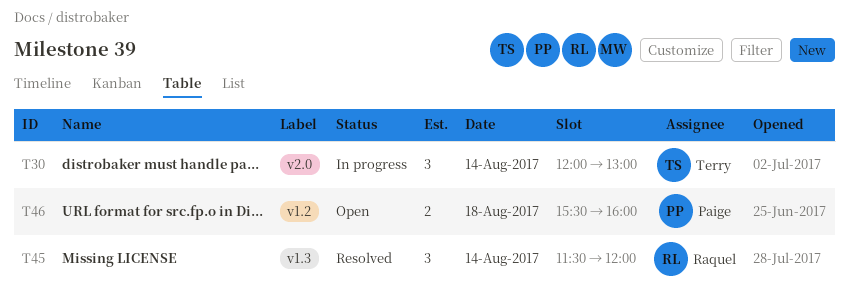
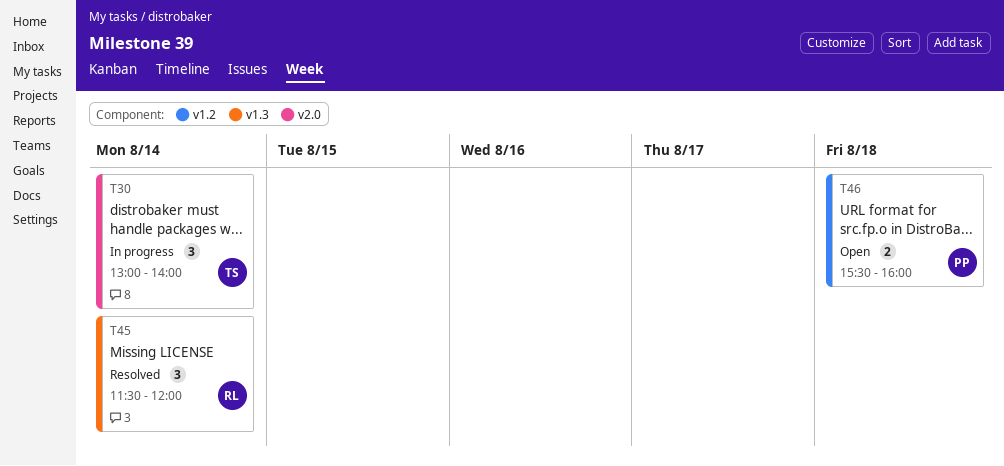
T30, begins: 12:00 -> 13:00
T30, ends: 13:00 -> 14:00

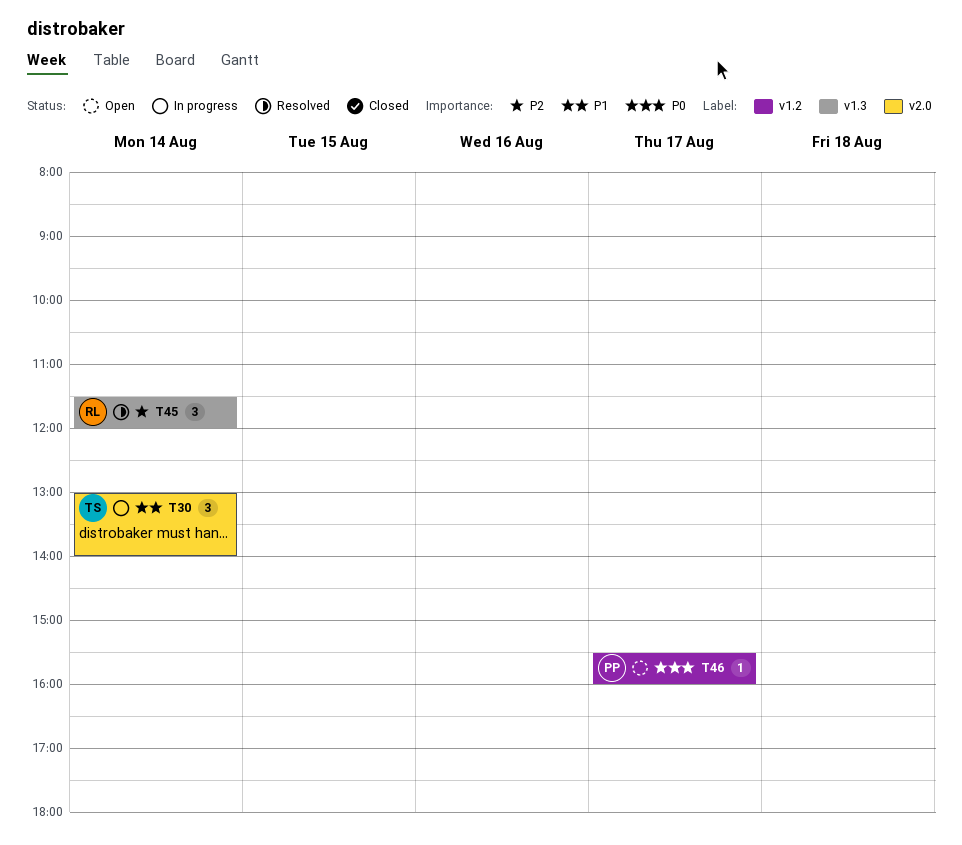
T46, estimate: 2 -> 1
T46, day: Aug 18 -> Aug 17

